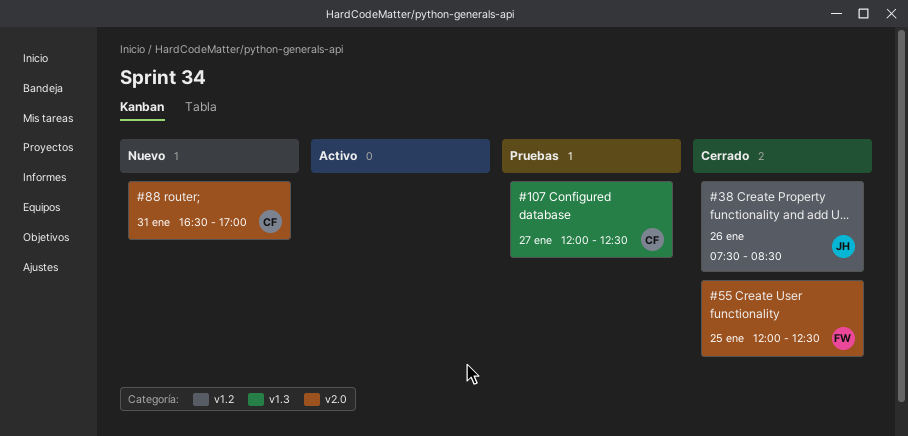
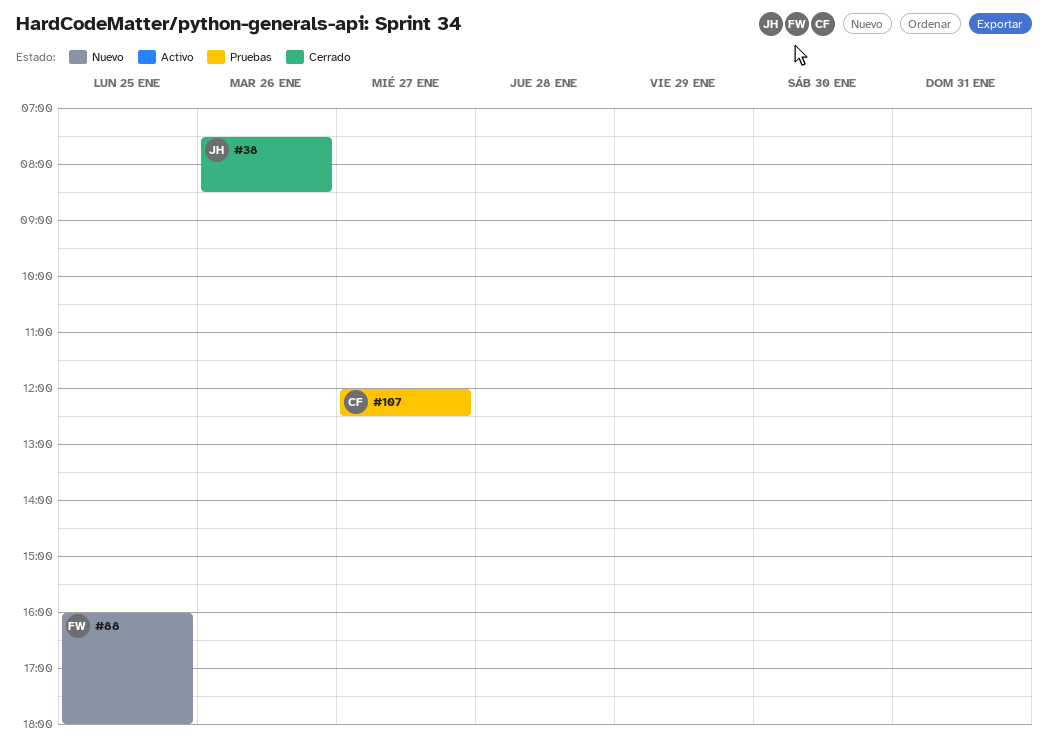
#55: present -> none
#88, owner: CF -> FW
#88, day: Jan 31 -> Jan 25
#88, begins: 16:30 -> 16:00
#88, ends: 17:00 -> 18:00

